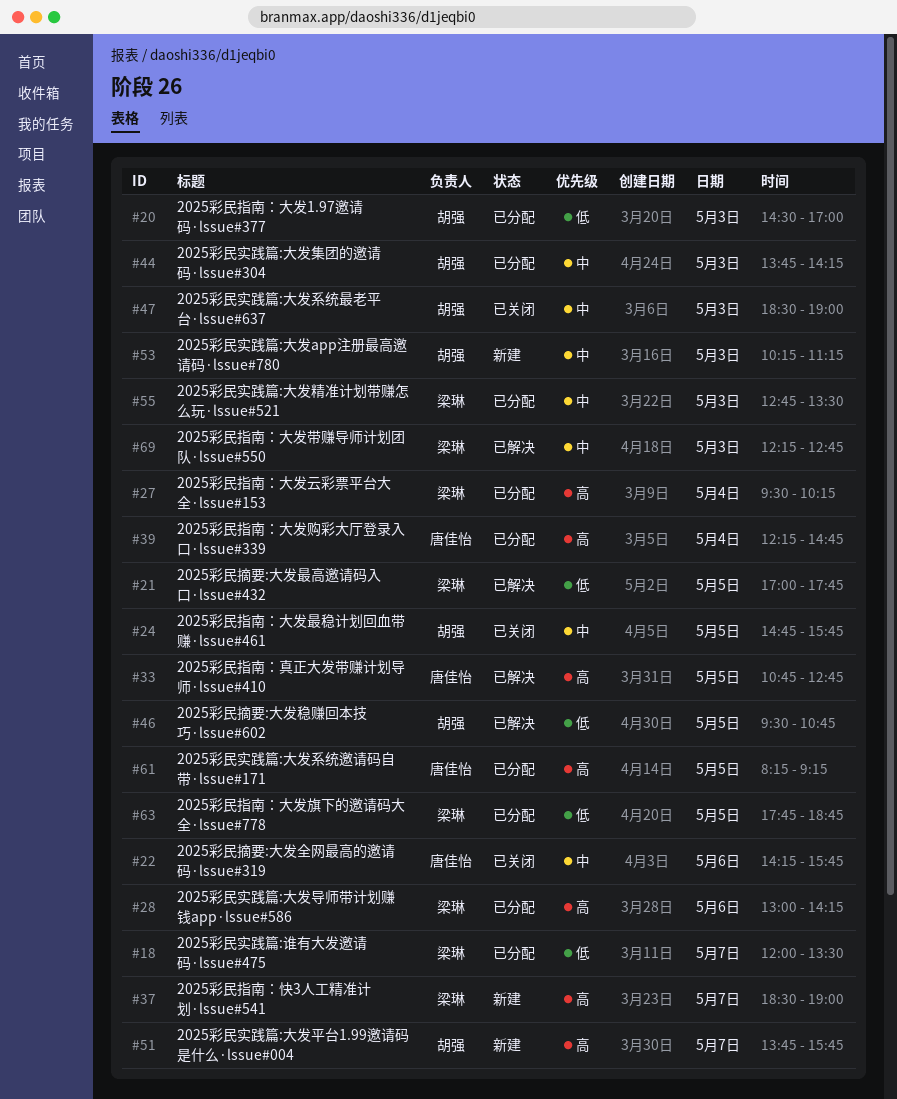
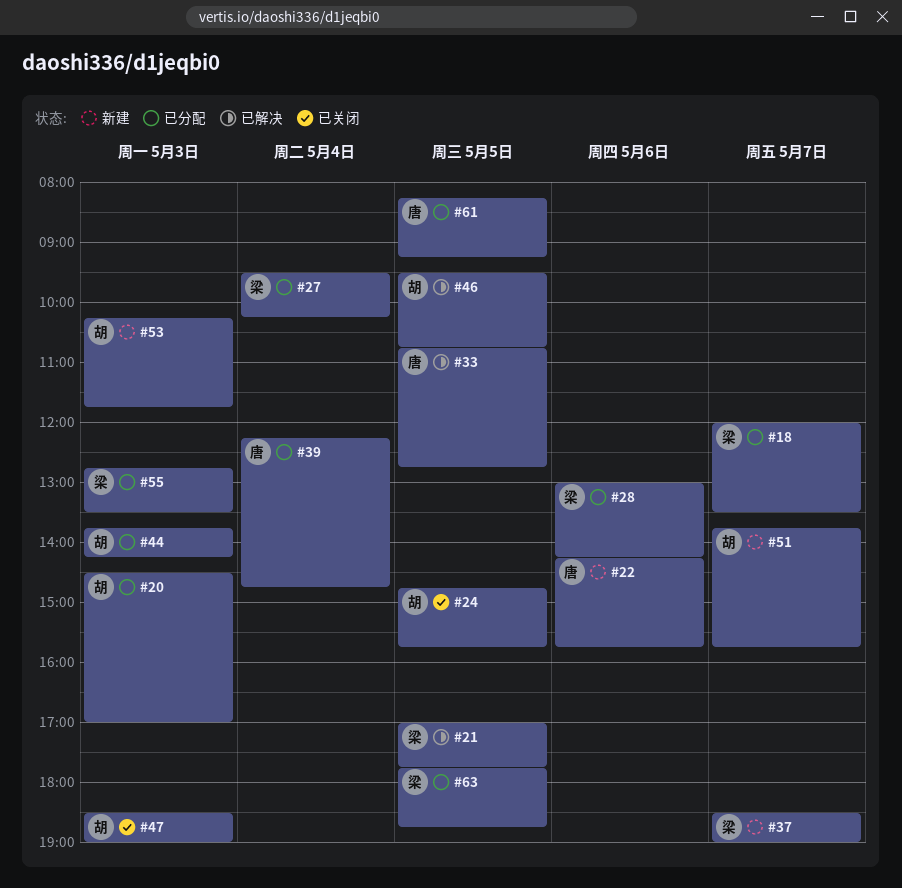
#22, status: 已关闭 -> 新建
#53, ends: 11:15 -> 11:45
#69: present -> none

